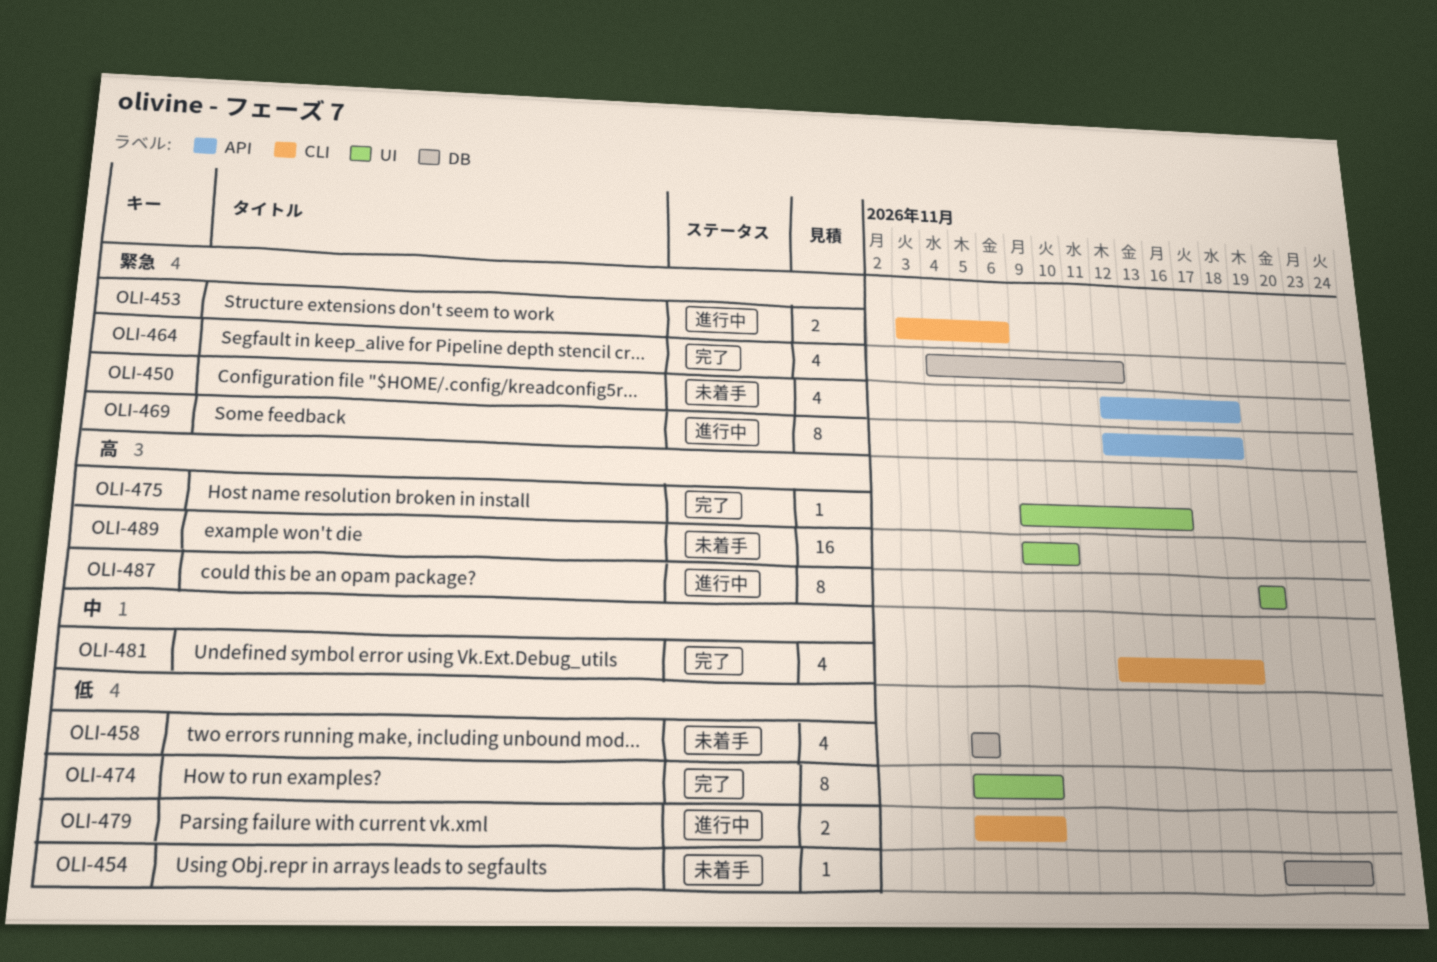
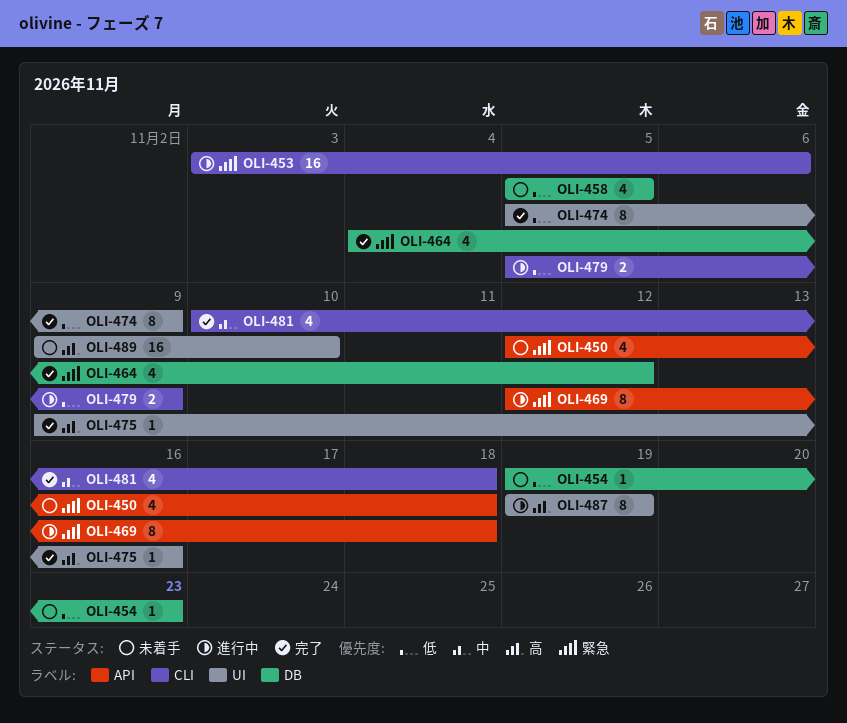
OLI-453, estimate: 2 -> 16
OLI-481, start: Nov 12 -> Nov 10

